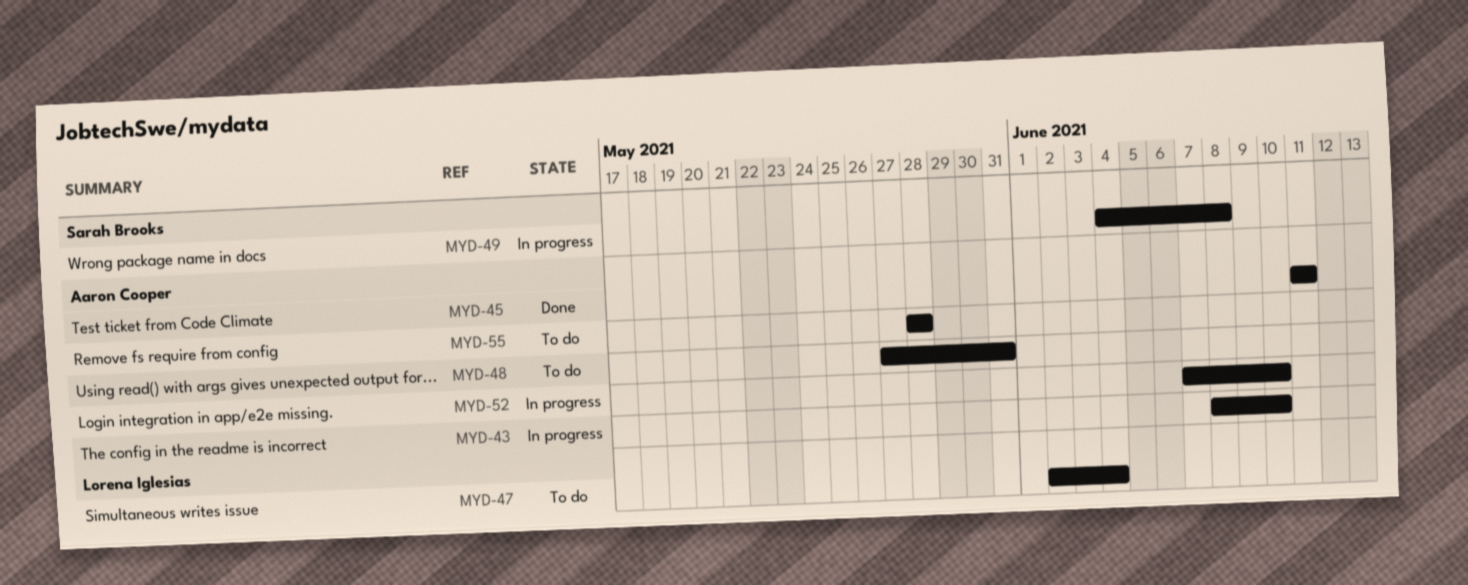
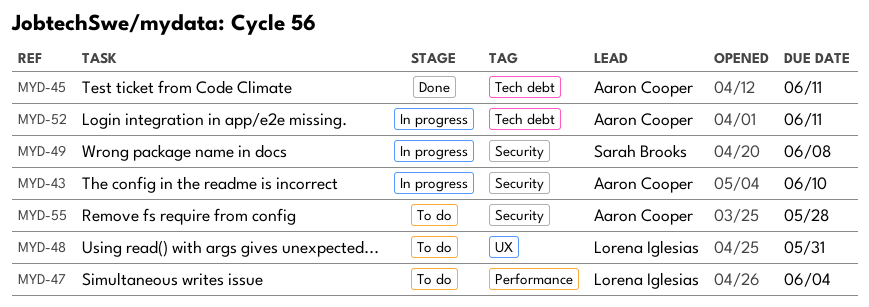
MYD-48, owner: Aaron Cooper -> Lorena Iglesias
MYD-52, due: Jun 10 -> Jun 11

